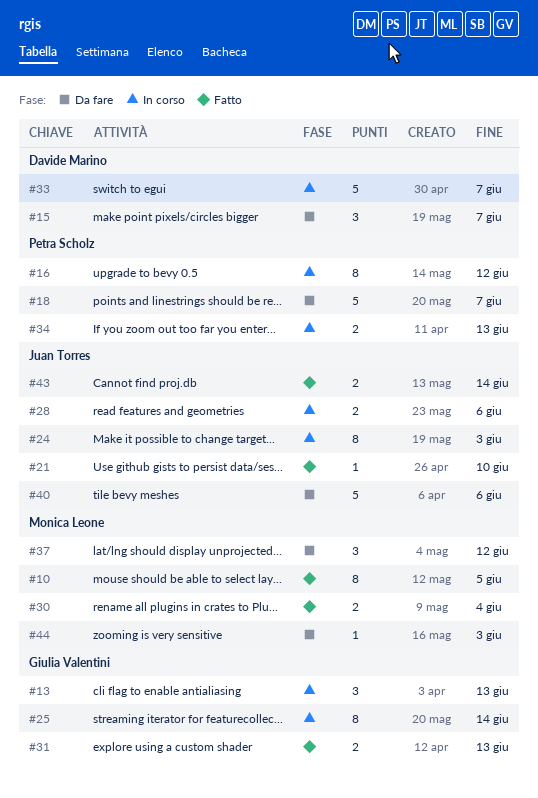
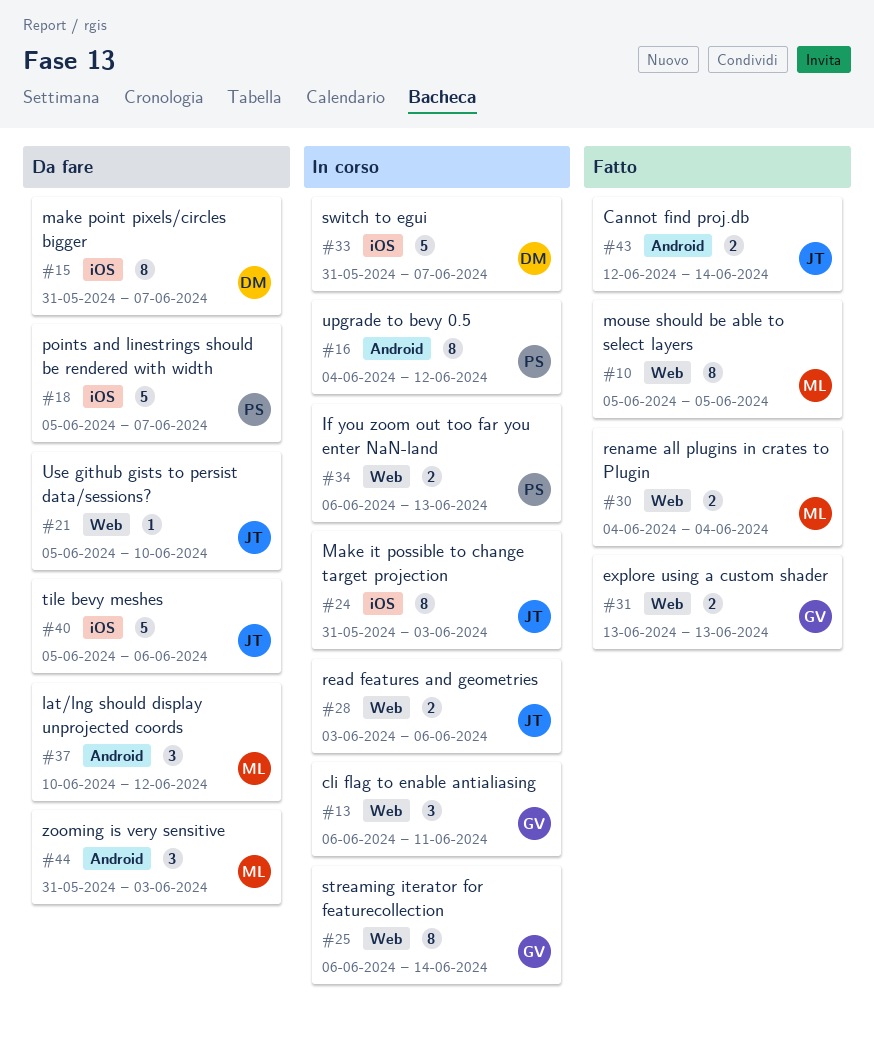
#13, due: Jun 13 -> Jun 11
#15, estimate: 3 -> 8
#21, status: Fatto -> Da fare
#44, estimate: 1 -> 3

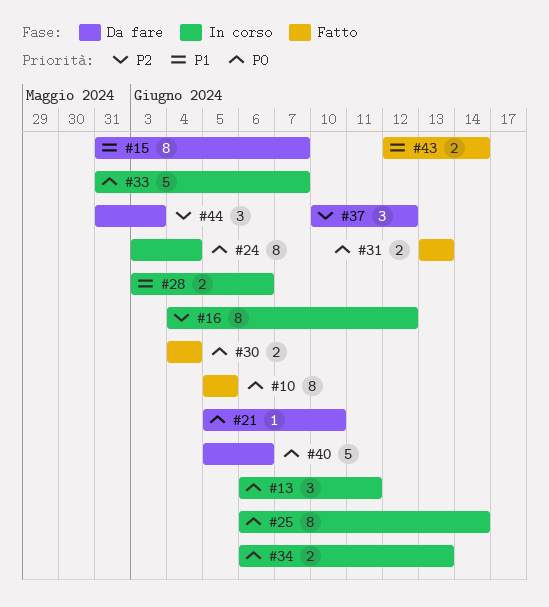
#18: present -> none
#24, start: May 31 -> Jun 3
#24, due: Jun 3 -> Jun 4

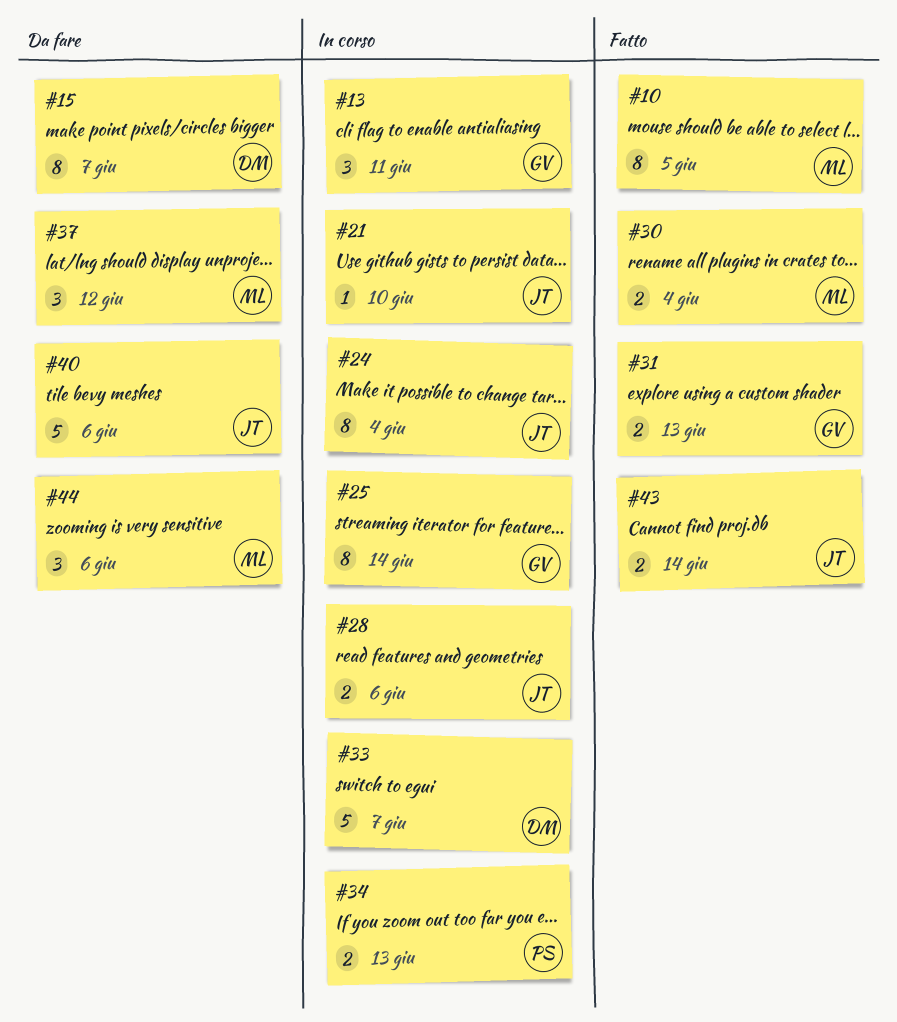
#16: present -> none
#21, status: Da fare -> In corso
#44, due: Jun 3 -> Jun 6

